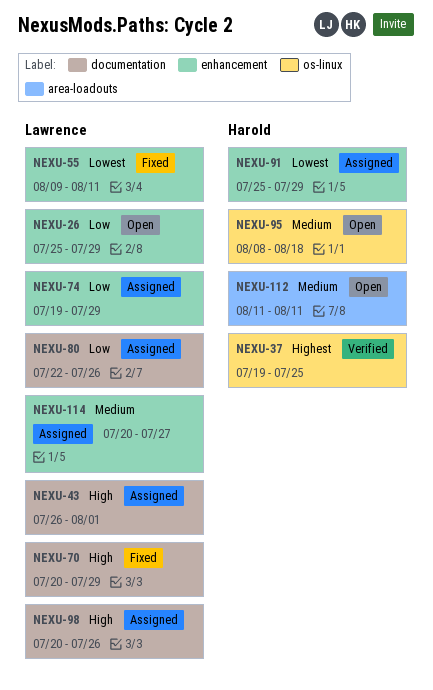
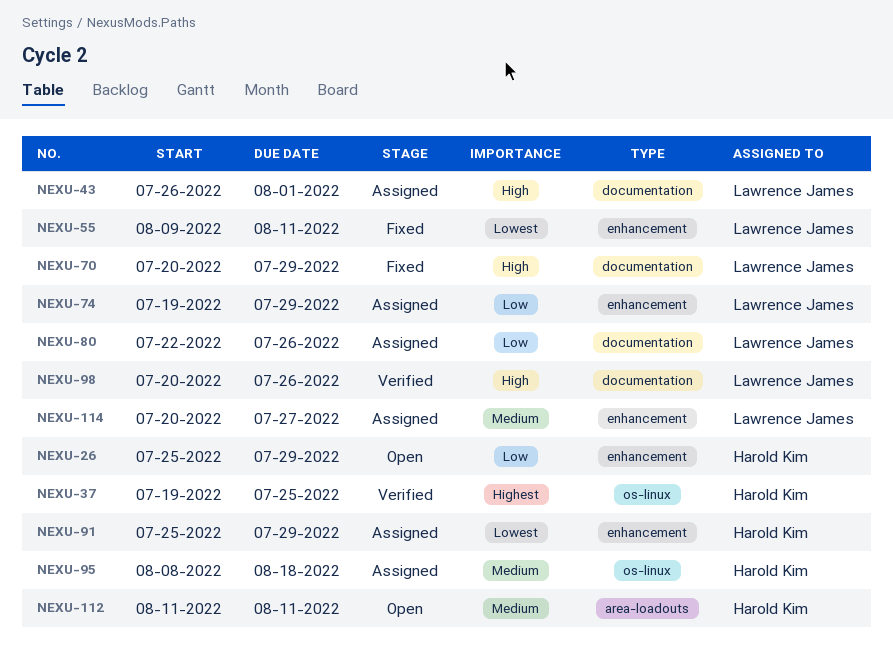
NEXU-26, owner: Lawrence James -> Harold Kim
NEXU-95, status: Open -> Assigned
NEXU-98, status: Assigned -> Verified

